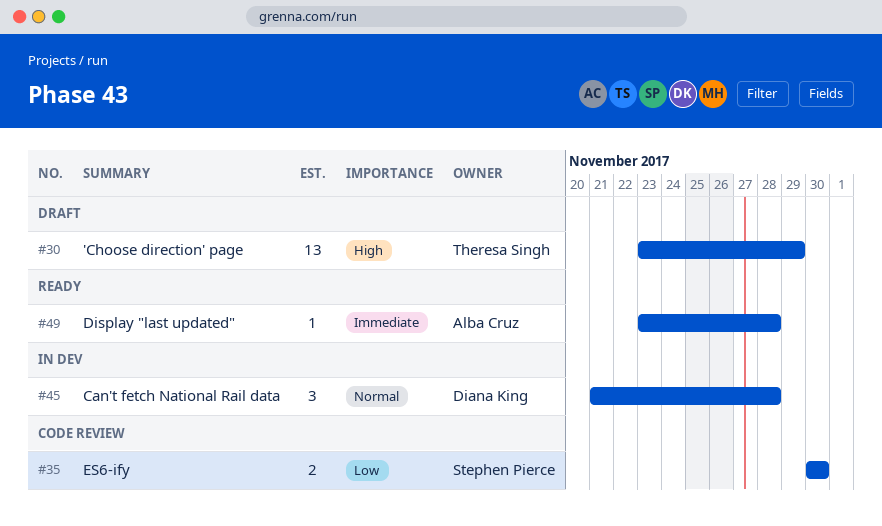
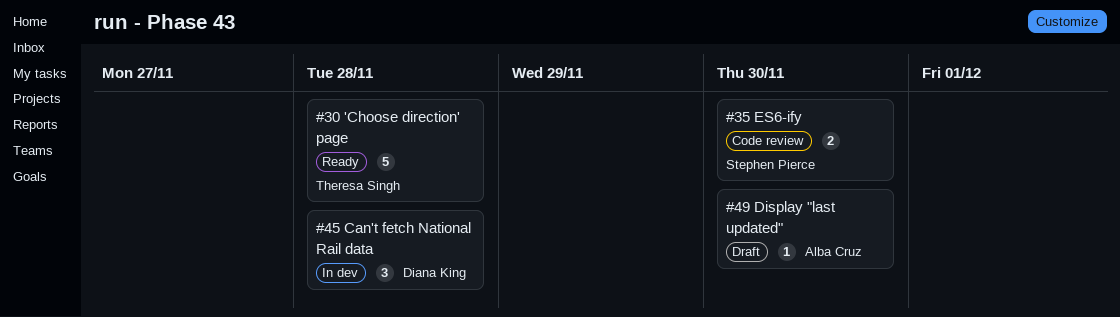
#30, status: Draft -> Ready
#30, estimate: 13 -> 5
#30, due: Nov 29 -> Nov 28
#49, status: Ready -> Draft
#49, due: Nov 28 -> Nov 30

